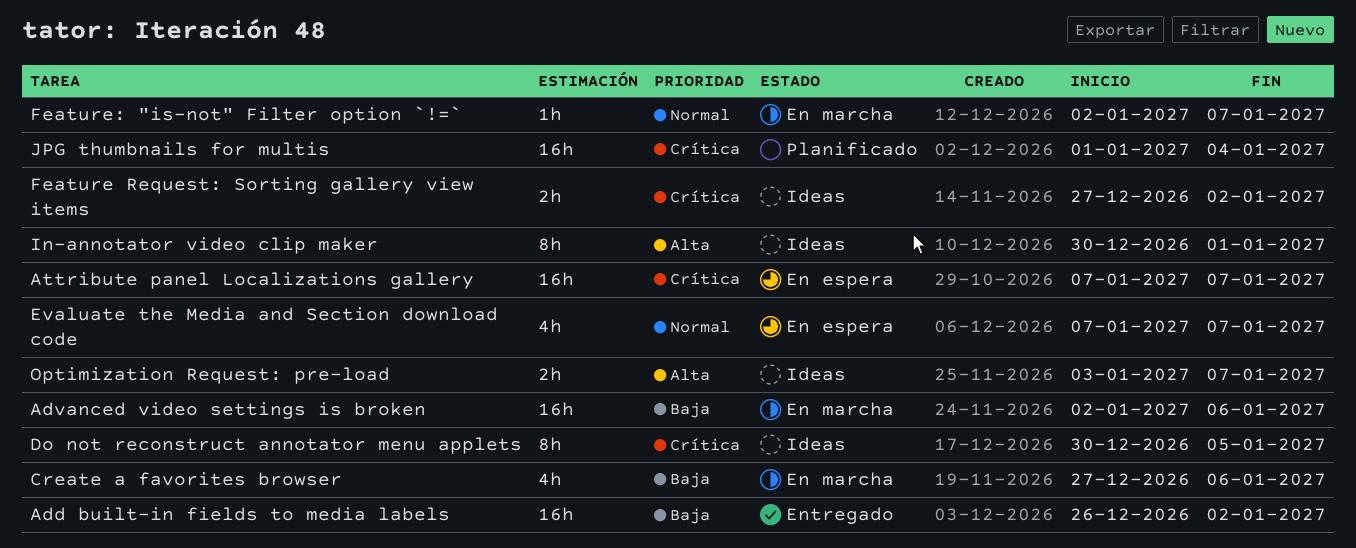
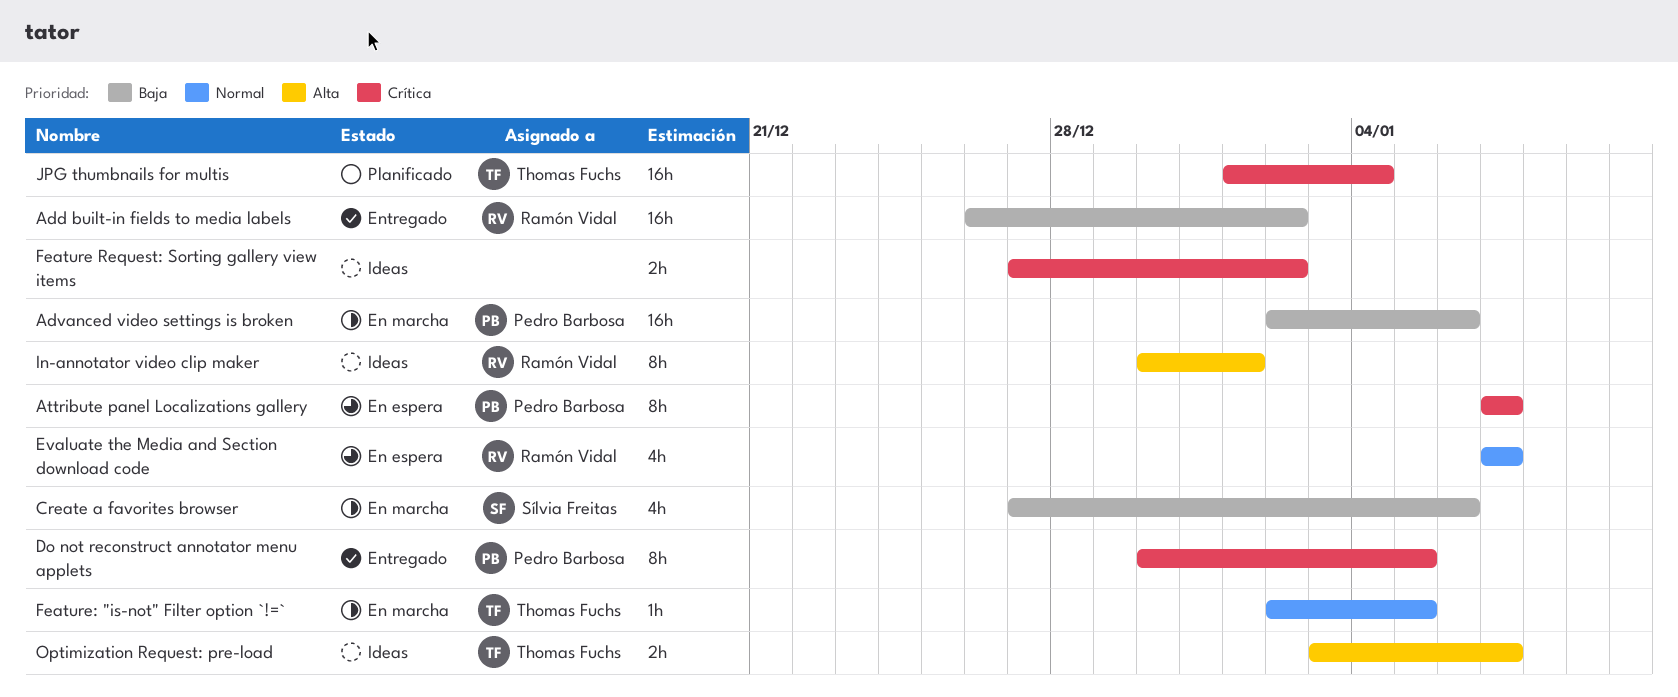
Attribute panel Localizations gallery, estimate: 16h -> 8h
Do not reconstruct annotator menu applets, status: Ideas -> Entregado
Feature: "is-not" Filter option `!=`, due: Jan 7 -> Jan 5

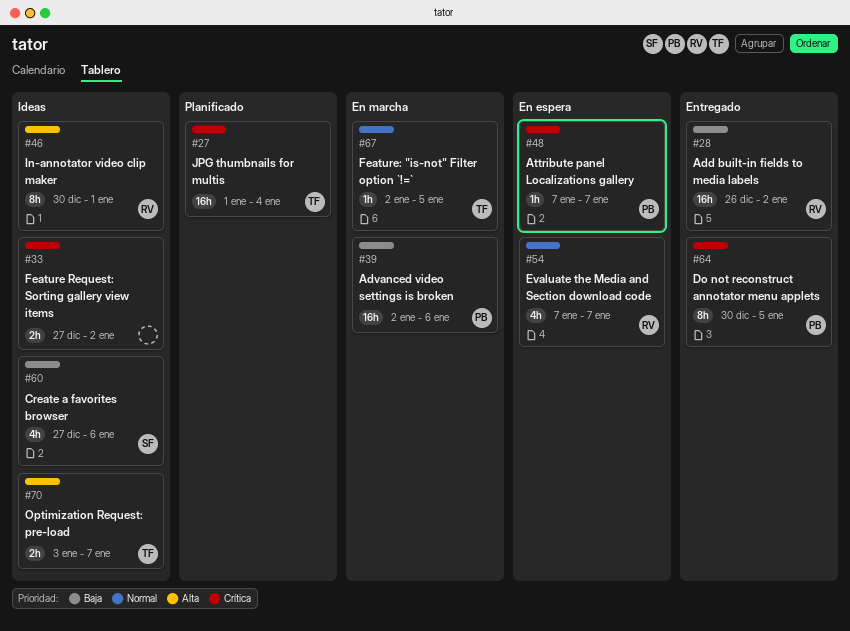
Attribute panel Localizations gallery, estimate: 8h -> 1h
Create a favorites browser, status: En marcha -> Ideas

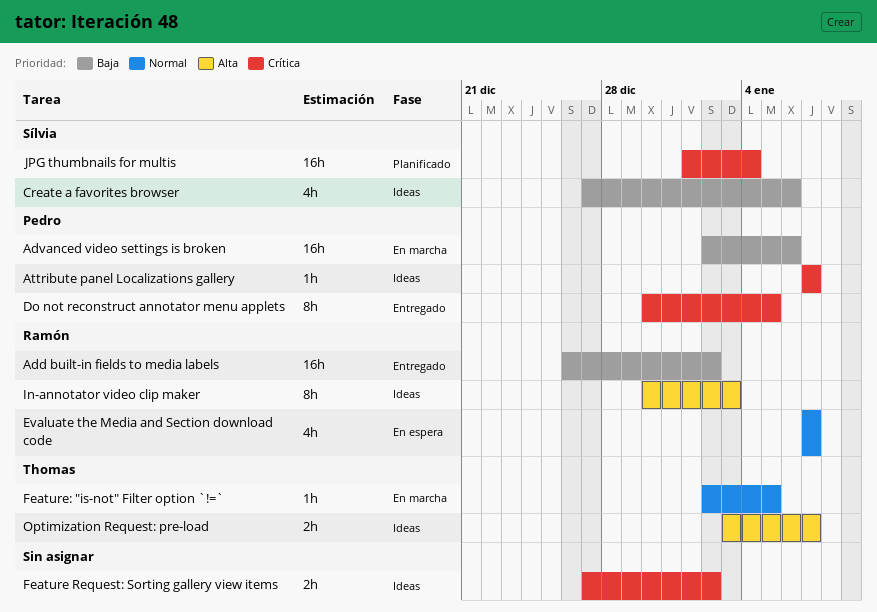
Attribute panel Localizations gallery, status: En espera -> Ideas
In-annotator video clip maker, due: Jan 1 -> Jan 3
JPG thumbnails for multis, owner: Thomas -> Sílvia

